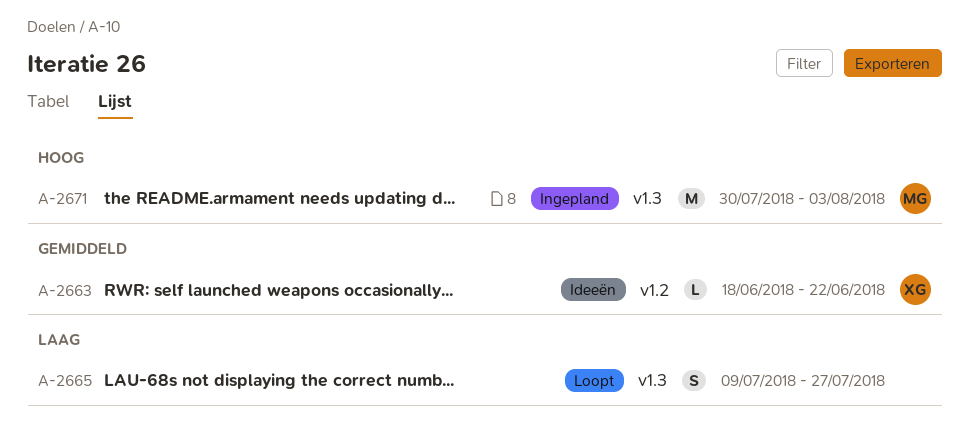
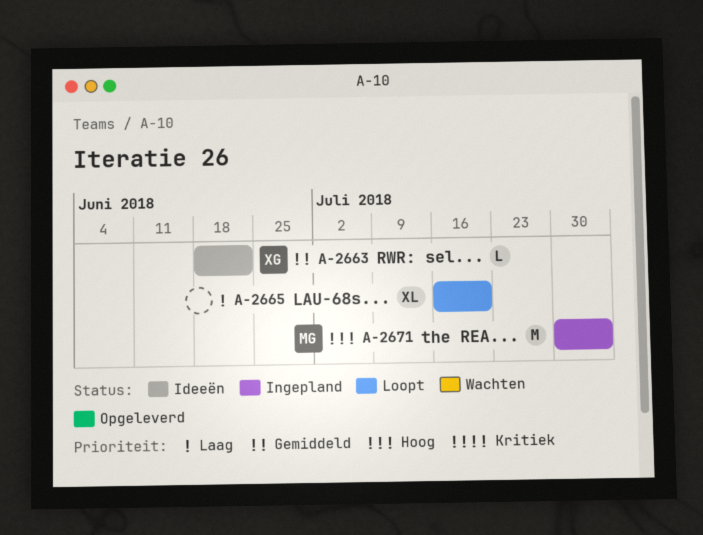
A-2665, estimate: S -> XL
A-2665, start: Jul 9 -> Jul 16
A-2665, due: Jul 27 -> Jul 20

